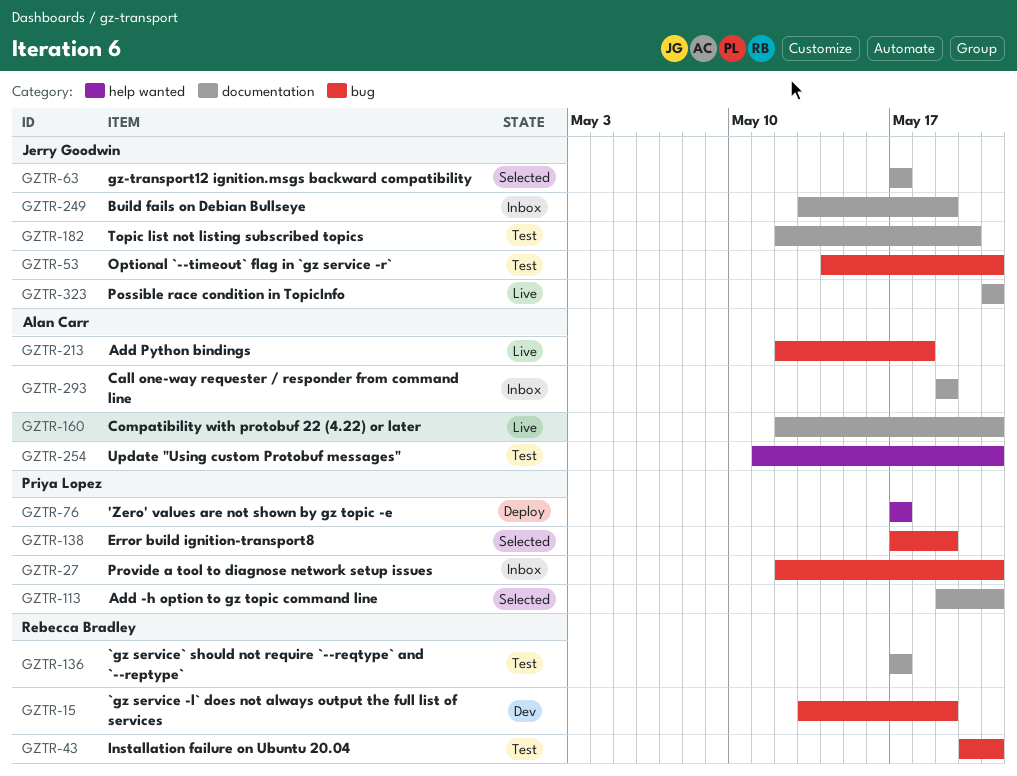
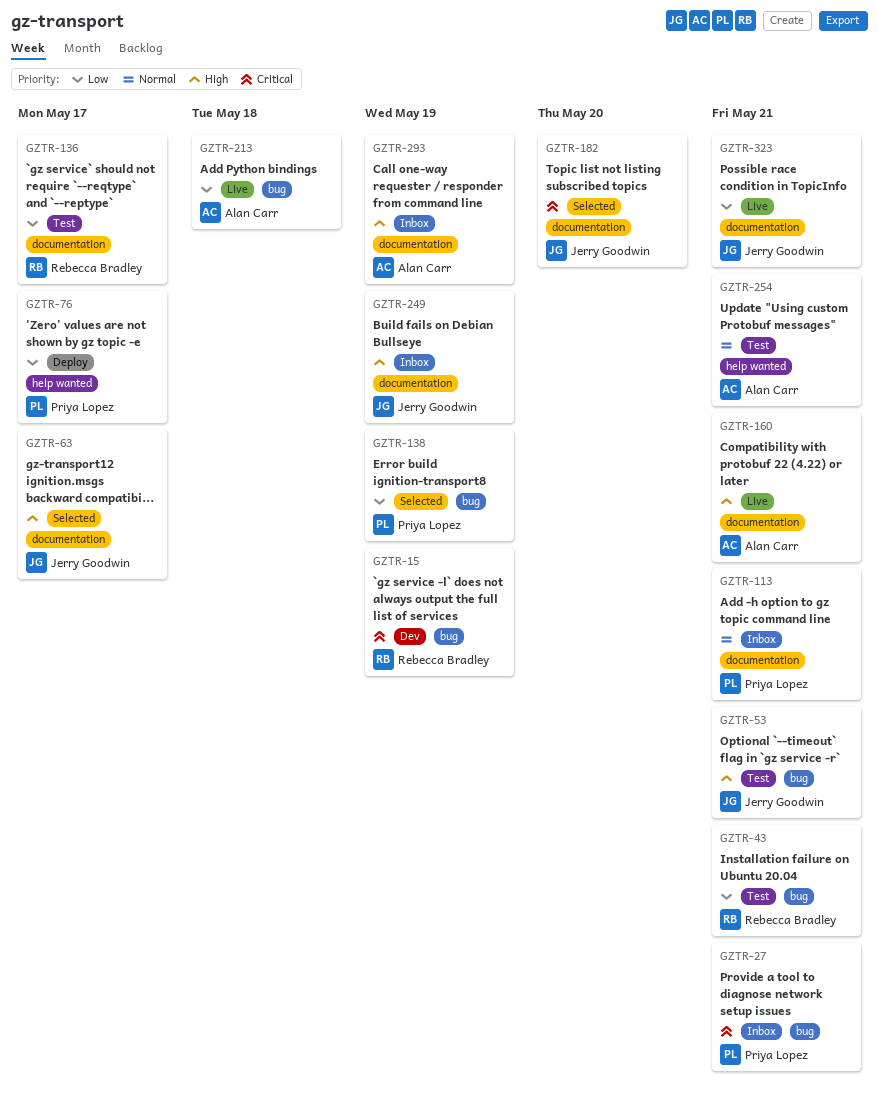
GZTR-113, status: Selected -> Inbox
GZTR-182, status: Test -> Selected

